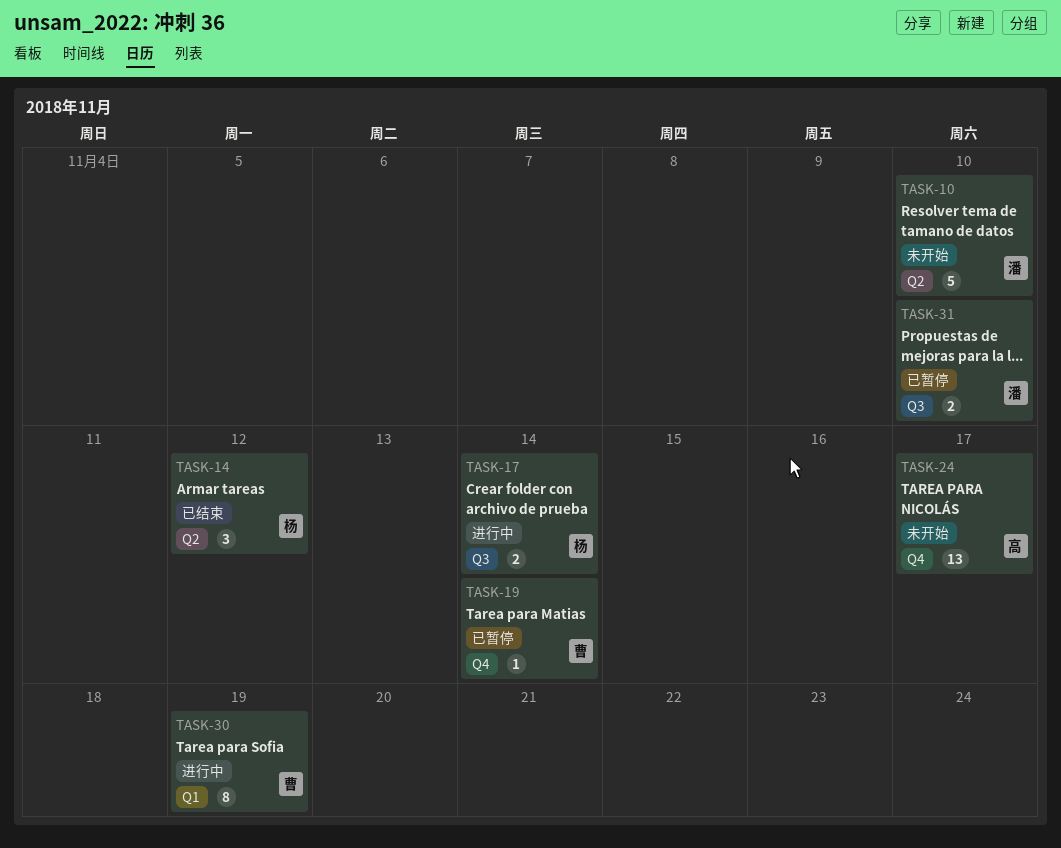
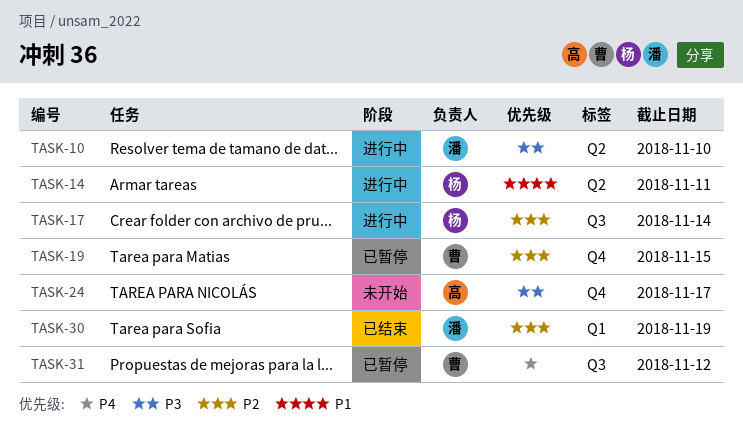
TASK-10, status: 未开始 -> 进行中
TASK-14, status: 已结束 -> 进行中
TASK-14, due: Nov 12 -> Nov 11
TASK-19, due: Nov 14 -> Nov 15
TASK-30, status: 进行中 -> 已结束
TASK-30, owner: 曹 -> 潘
TASK-31, owner: 潘 -> 曹
TASK-31, due: Nov 10 -> Nov 12

